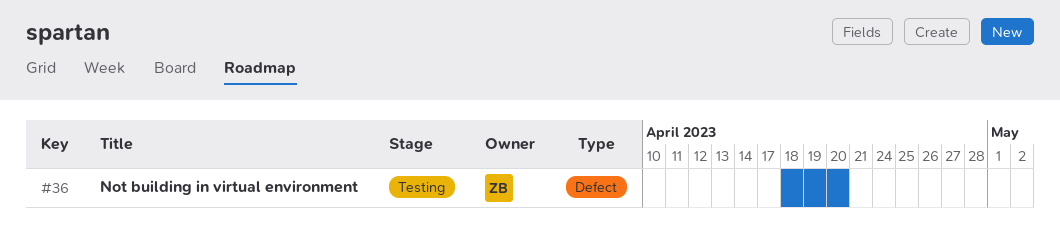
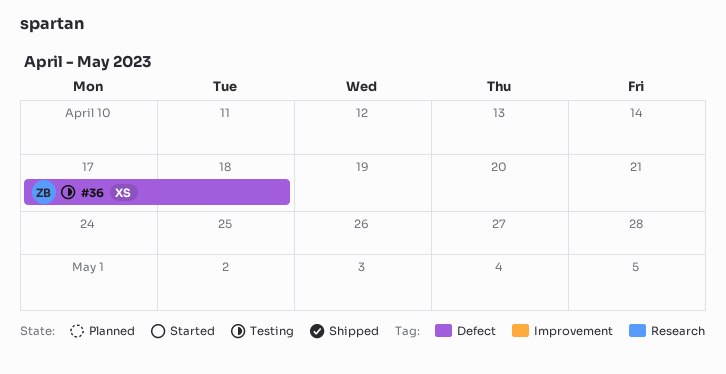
#36, start: Apr 18 -> Apr 17
#36, due: Apr 20 -> Apr 18

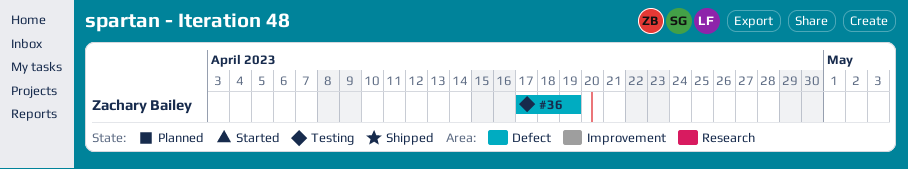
#36, due: Apr 18 -> Apr 19

